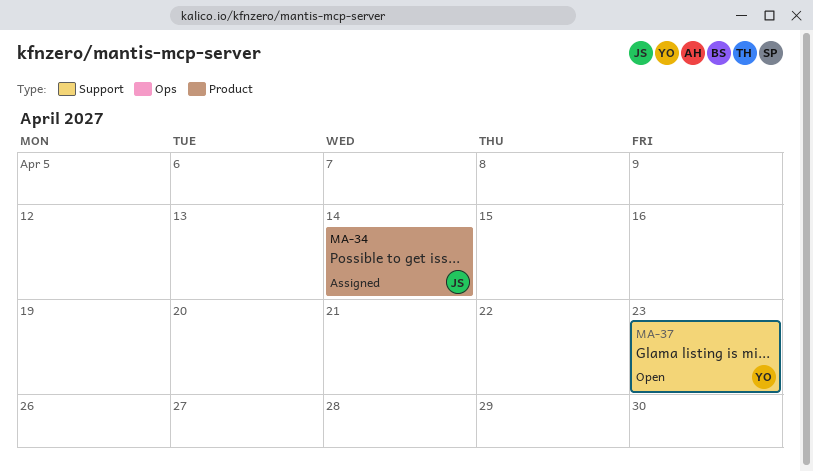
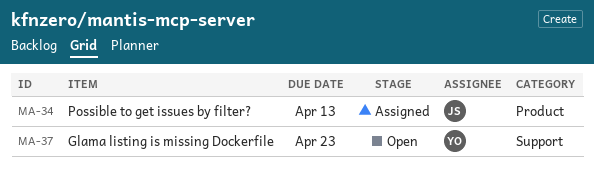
MA-34, due: Apr 14 -> Apr 13

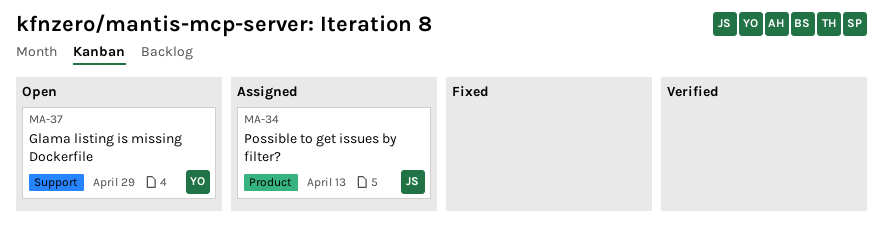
MA-37, due: Apr 23 -> Apr 29

